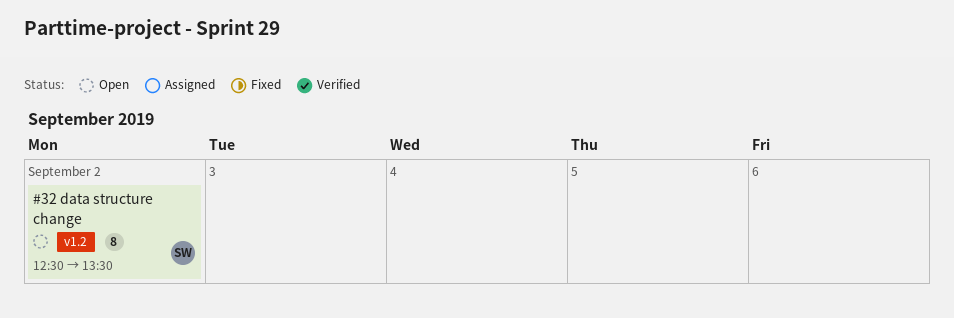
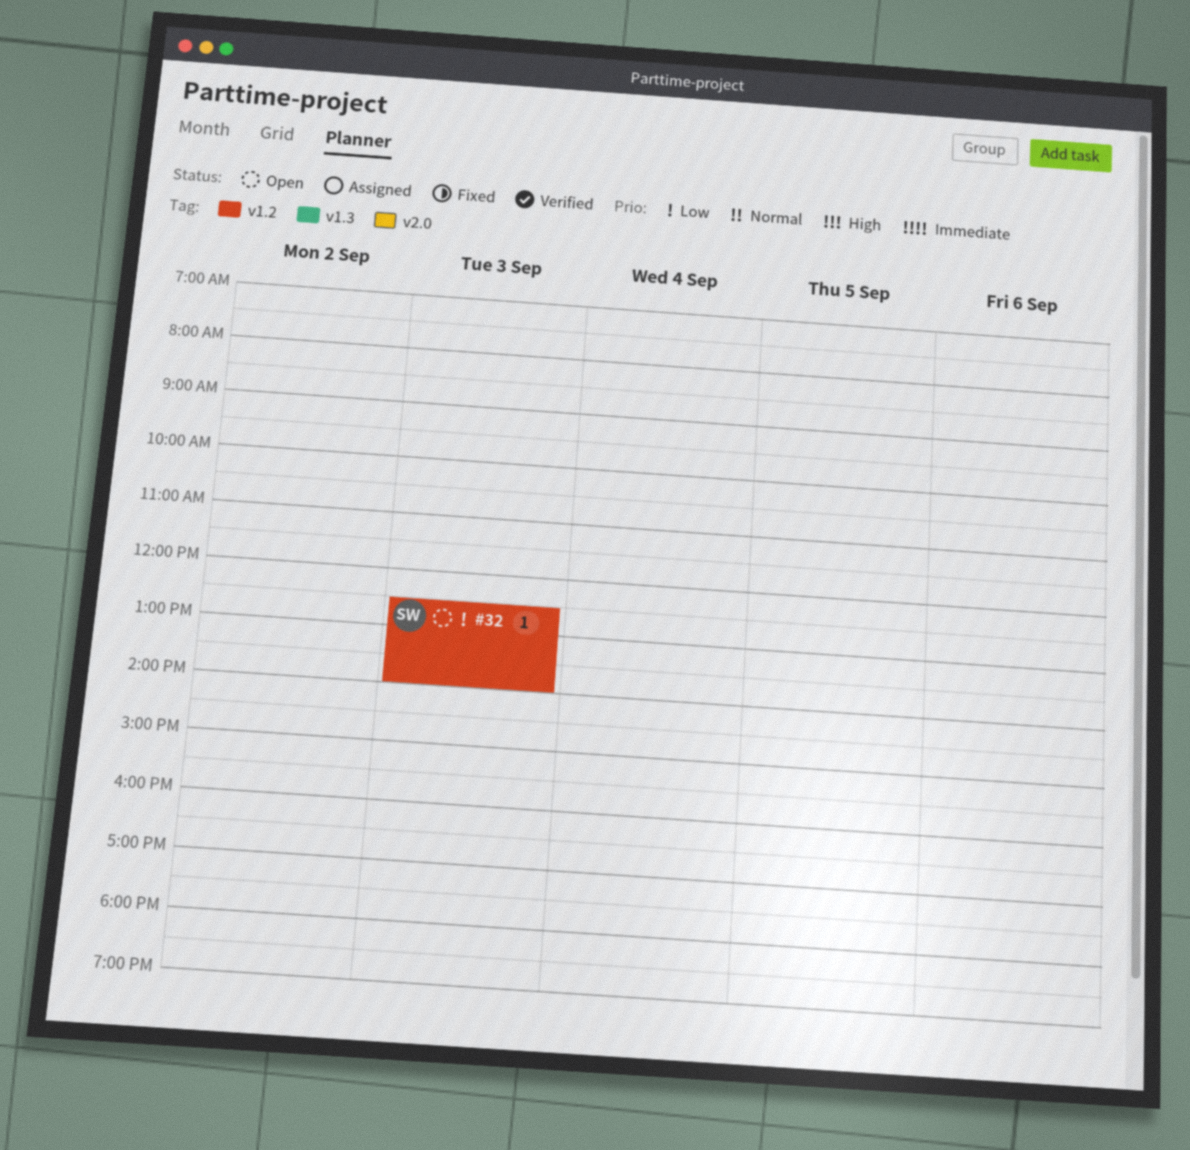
#32, estimate: 8 -> 1
#32, day: Sep 2 -> Sep 3
#32, ends: 13:30 -> 14:00

